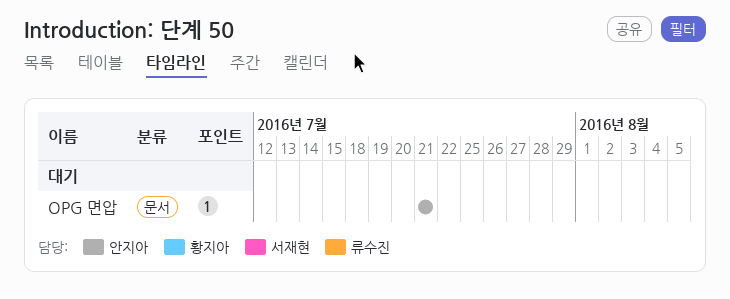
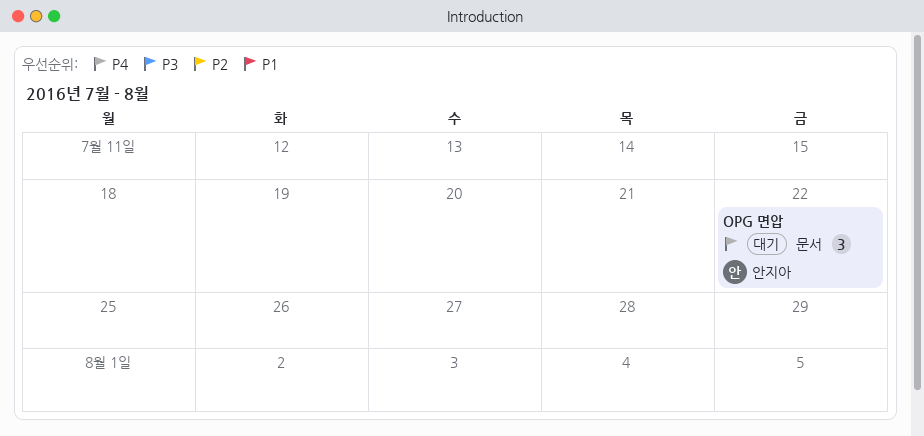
OPG 면압, estimate: 1 -> 3
OPG 면압, due: Jul 21 -> Jul 22

